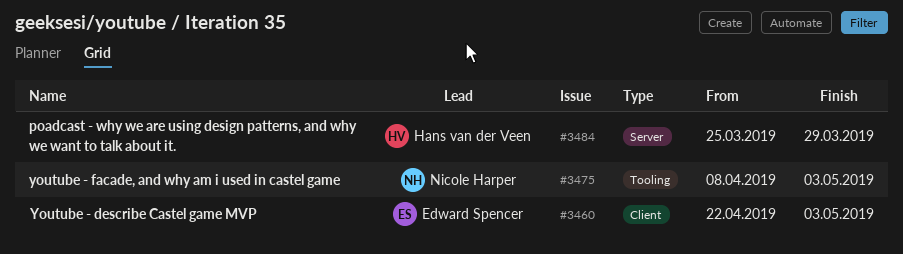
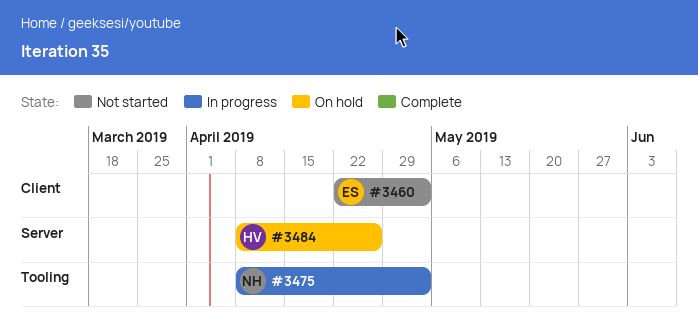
#3484, start: Mar 25 -> Apr 8
#3484, due: Mar 29 -> Apr 26

